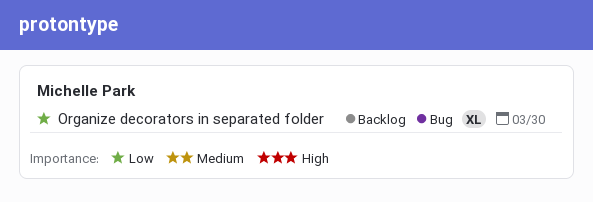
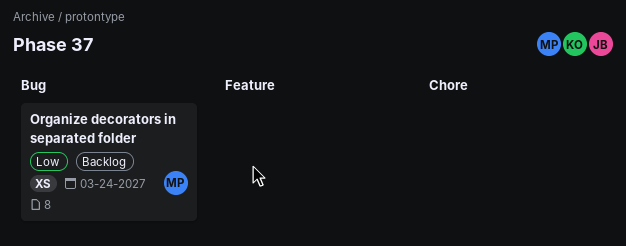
Organize decorators in separated folder, estimate: XL -> XS
Organize decorators in separated folder, due: Mar 30 -> Mar 24

